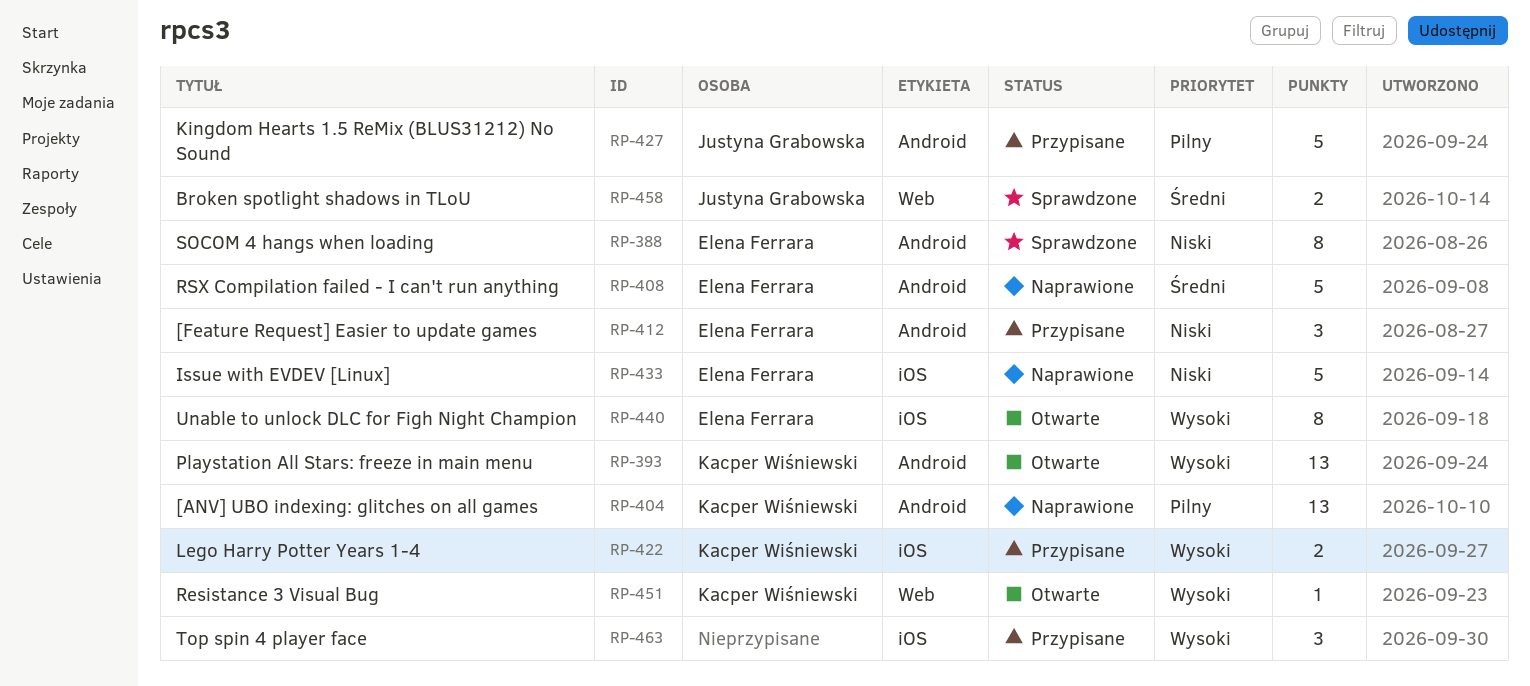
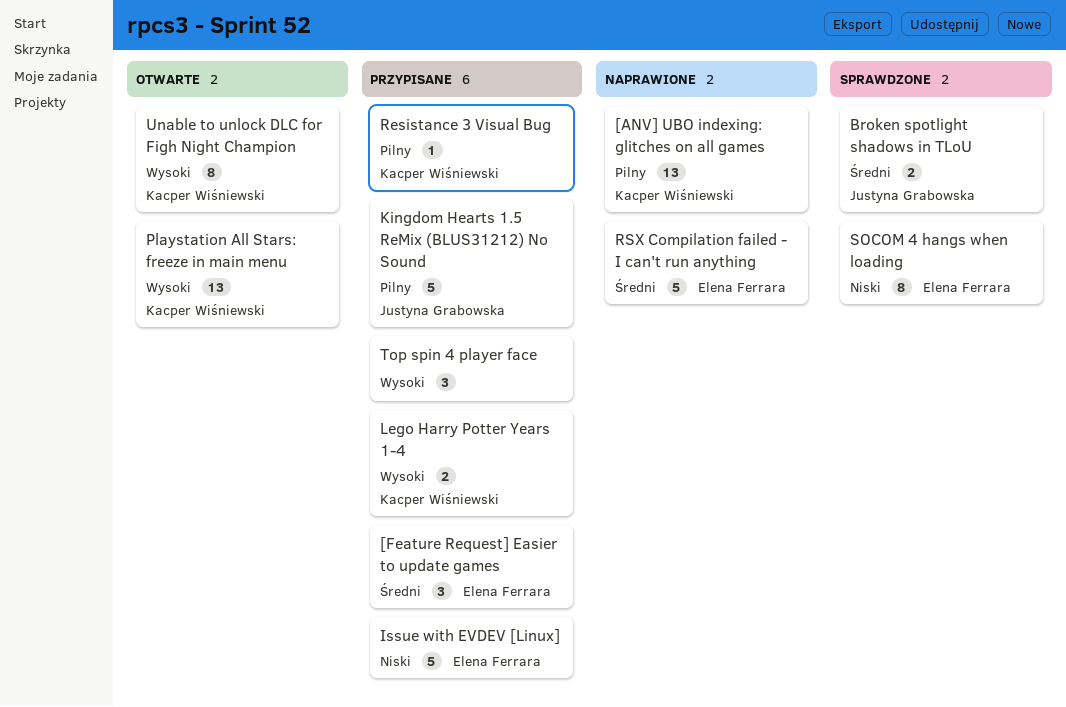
[Feature Request] Easier to update games, priority: Niski -> Średni
Issue with EVDEV [Linux], status: Naprawione -> Przypisane
Resistance 3 Visual Bug, status: Otwarte -> Przypisane
Resistance 3 Visual Bug, priority: Wysoki -> Pilny
Unable to unlock DLC for Figh Night Champion, owner: Elena Ferrara -> Kacper Wiśniewski

